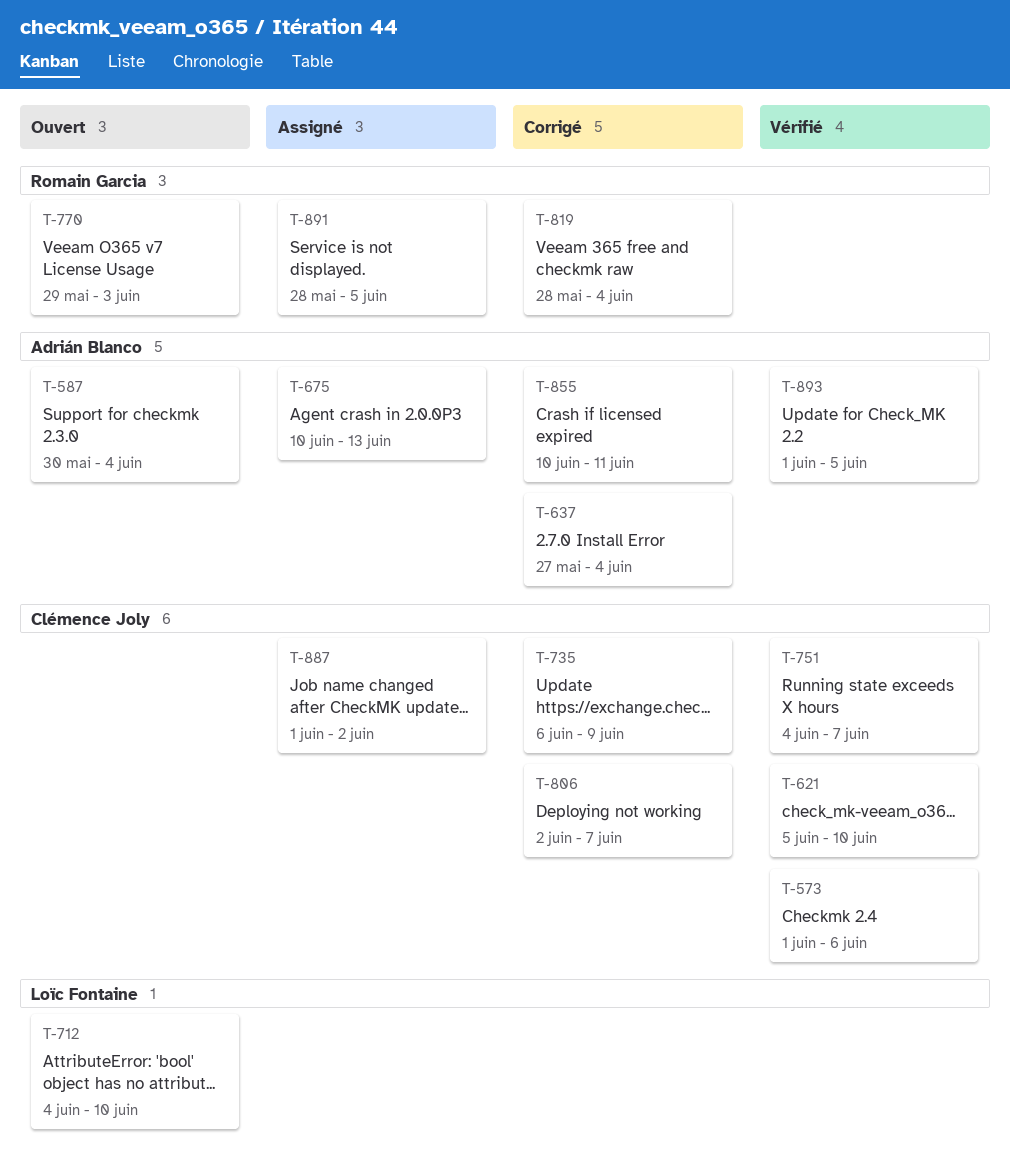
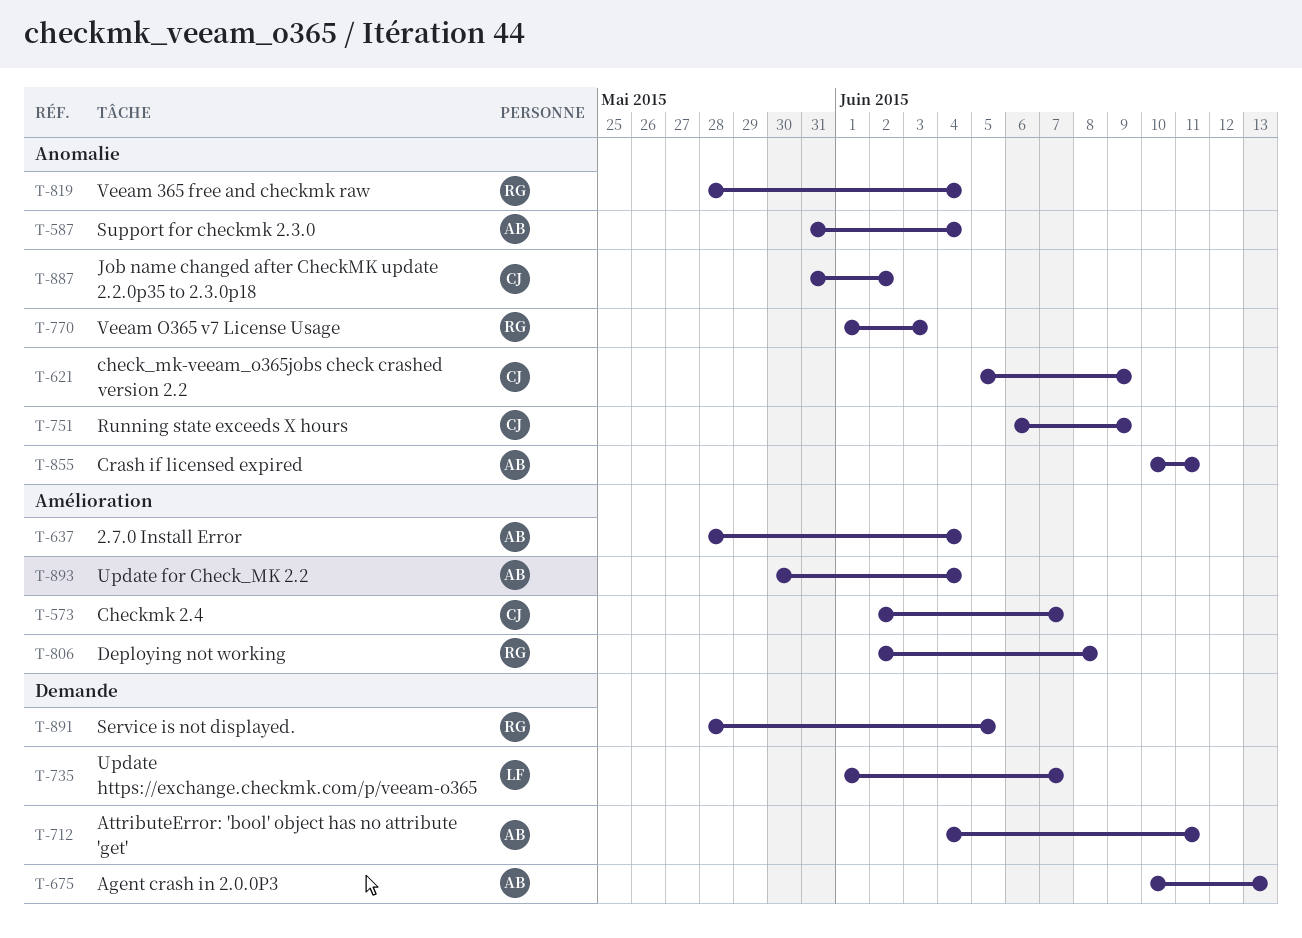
T-573, start: Jun 1 -> Jun 2
T-573, due: Jun 6 -> Jun 7
T-587, start: May 30 -> May 31
T-621, due: Jun 10 -> Jun 9
T-637, start: May 27 -> May 28
T-712, owner: Loïc Fontaine -> Adrián Blanco
T-712, due: Jun 10 -> Jun 11
T-735, owner: Clémence Joly -> Loïc Fontaine
T-735, start: Jun 6 -> Jun 1
T-735, due: Jun 9 -> Jun 7
T-751, start: Jun 4 -> Jun 6
T-751, due: Jun 7 -> Jun 9
T-770, start: May 29 -> Jun 1
T-806, owner: Clémence Joly -> Romain Garcia
T-806, due: Jun 7 -> Jun 8
T-887, start: Jun 1 -> May 31
T-893, start: Jun 1 -> May 30
T-893, due: Jun 5 -> Jun 4

